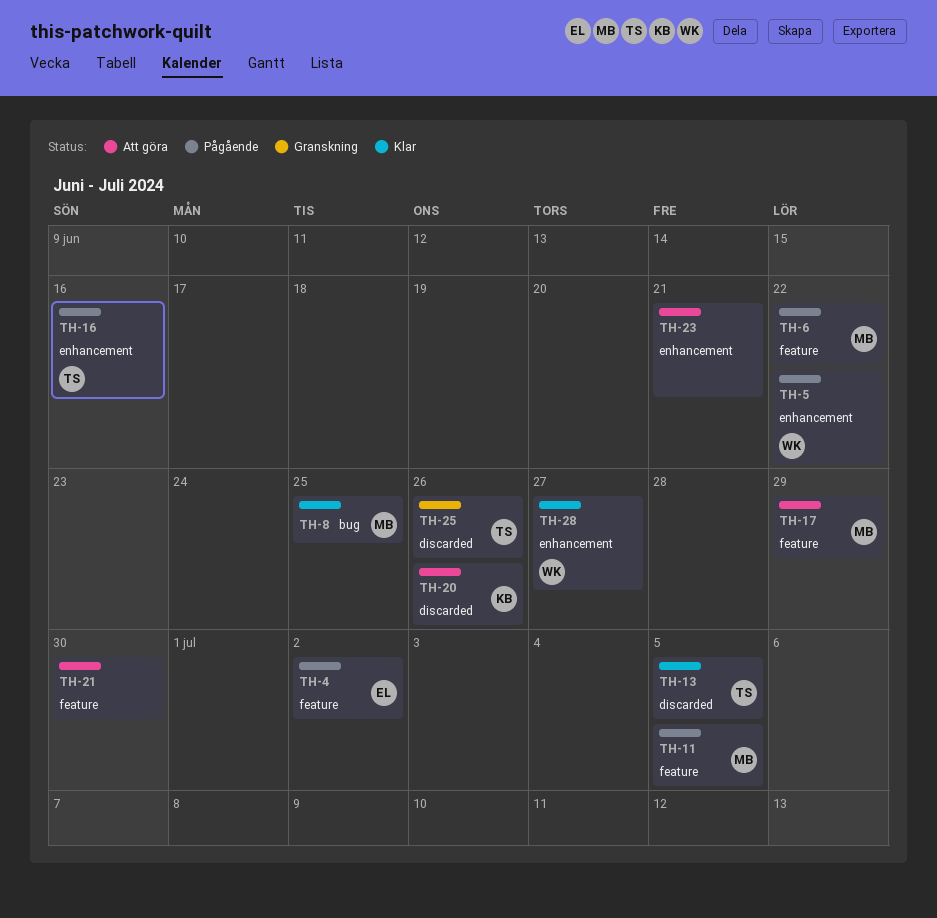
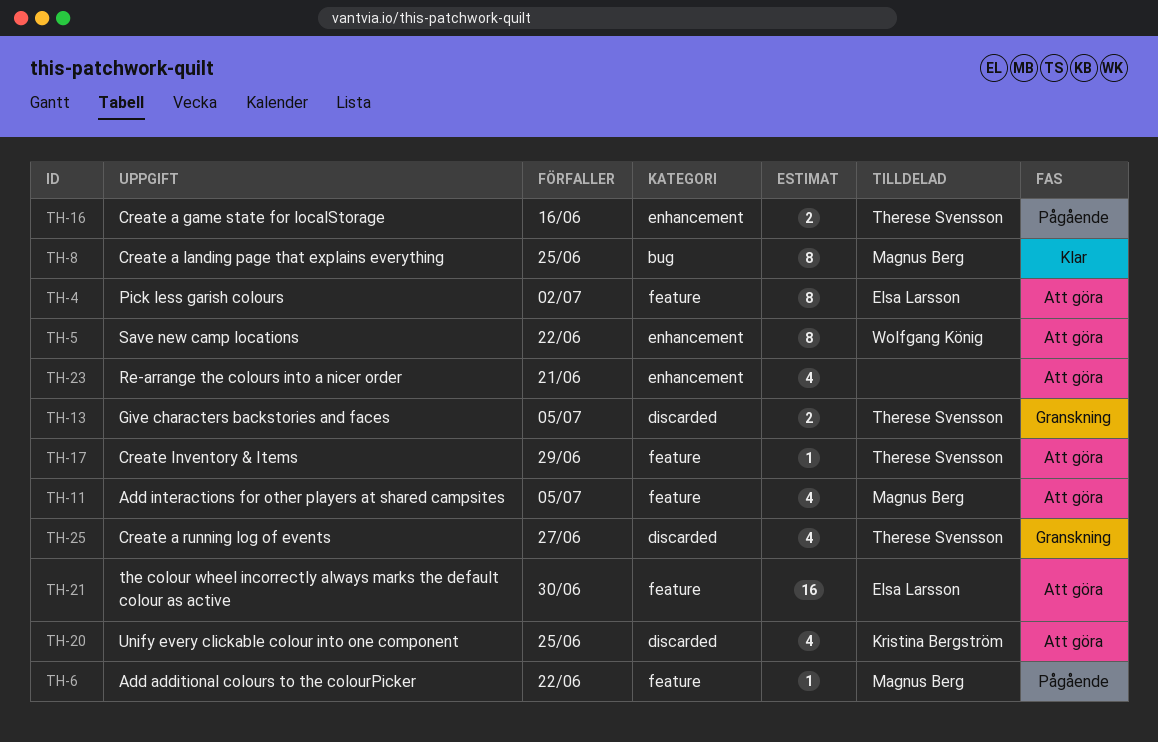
TH-4, status: Pågående -> Att göra
TH-5, status: Pågående -> Att göra
TH-11, status: Pågående -> Att göra
TH-13, status: Klar -> Granskning
TH-17, owner: Magnus Berg -> Therese Svensson
TH-20, due: Jun 26 -> Jun 25
TH-21, owner: none -> Elsa Larsson
TH-25, due: Jun 26 -> Jun 27
TH-28: present -> none

